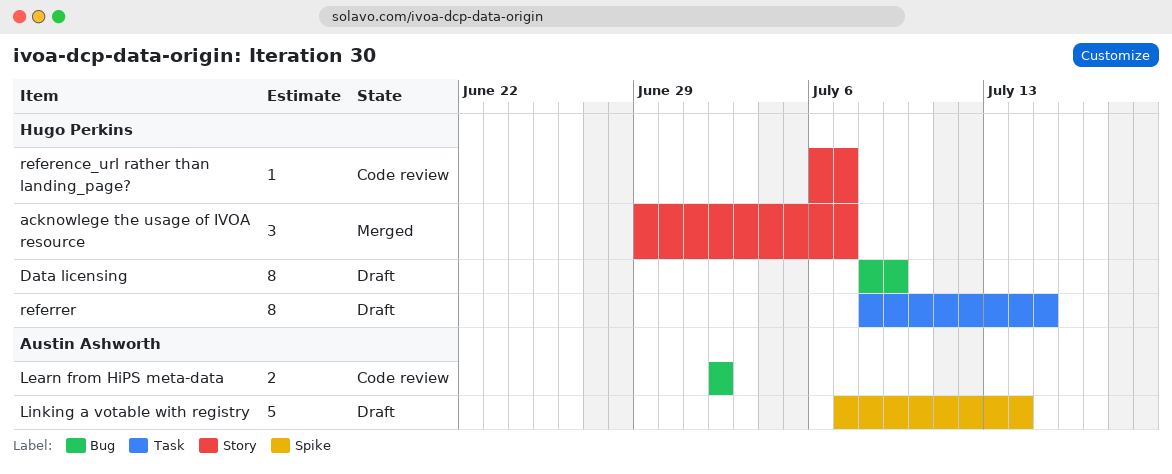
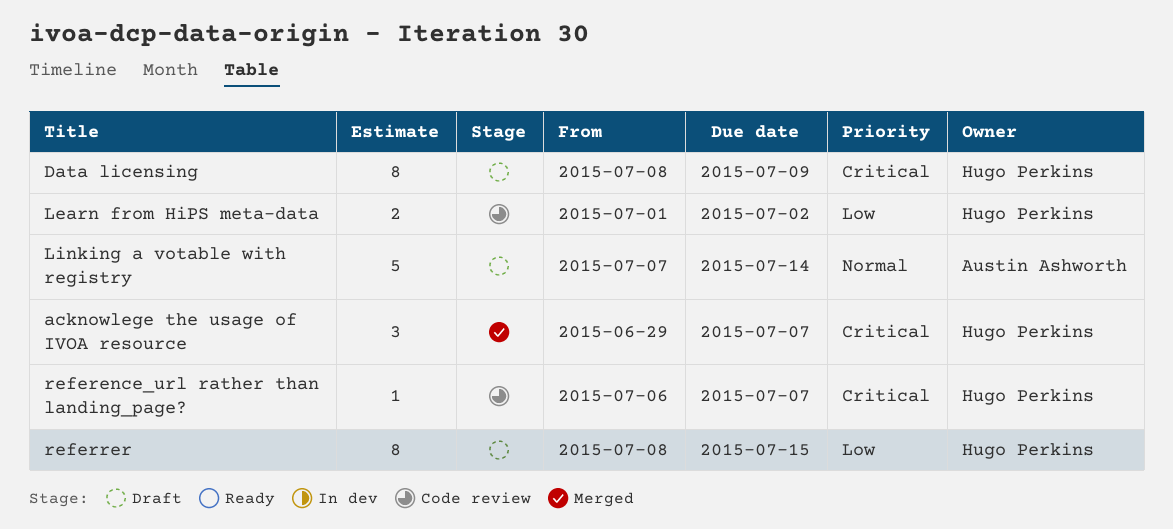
Learn from HiPS meta-data, owner: Austin Ashworth -> Hugo Perkins
Learn from HiPS meta-data, start: Jul 2 -> Jul 1

